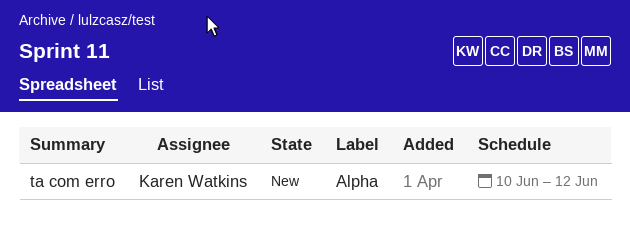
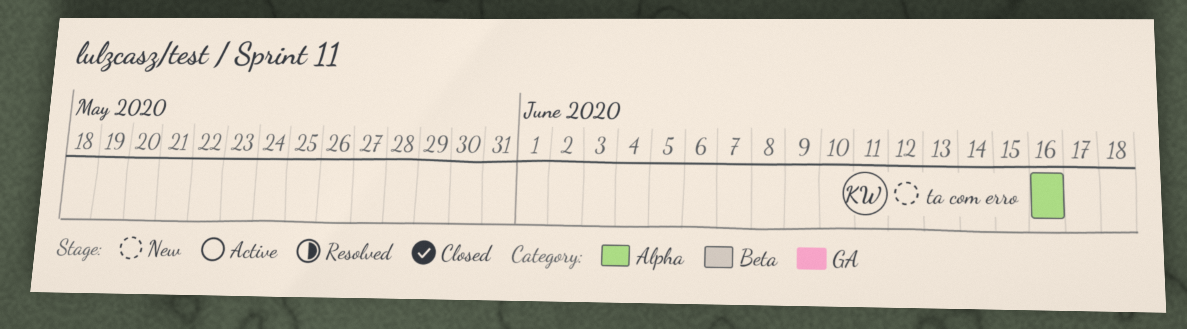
ta com erro, start: Jun 10 -> Jun 16
ta com erro, due: Jun 12 -> Jun 16

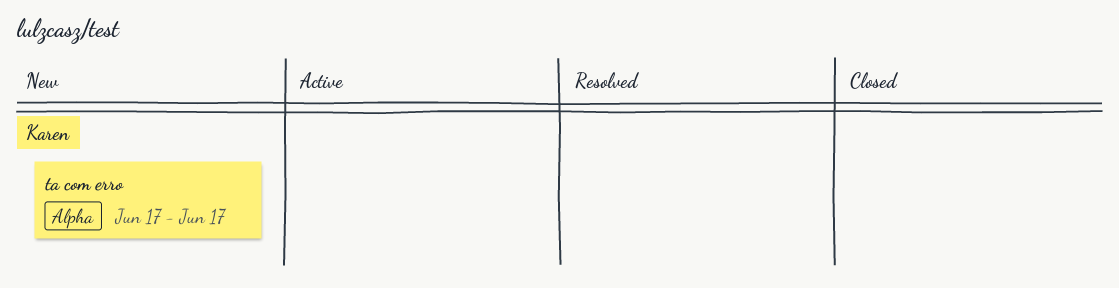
ta com erro, start: Jun 16 -> Jun 17
ta com erro, due: Jun 16 -> Jun 17

